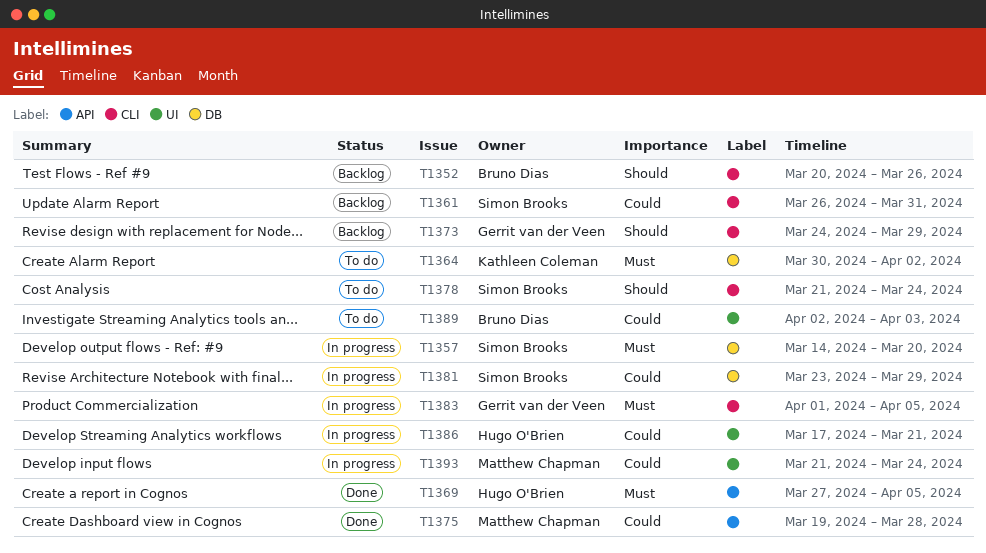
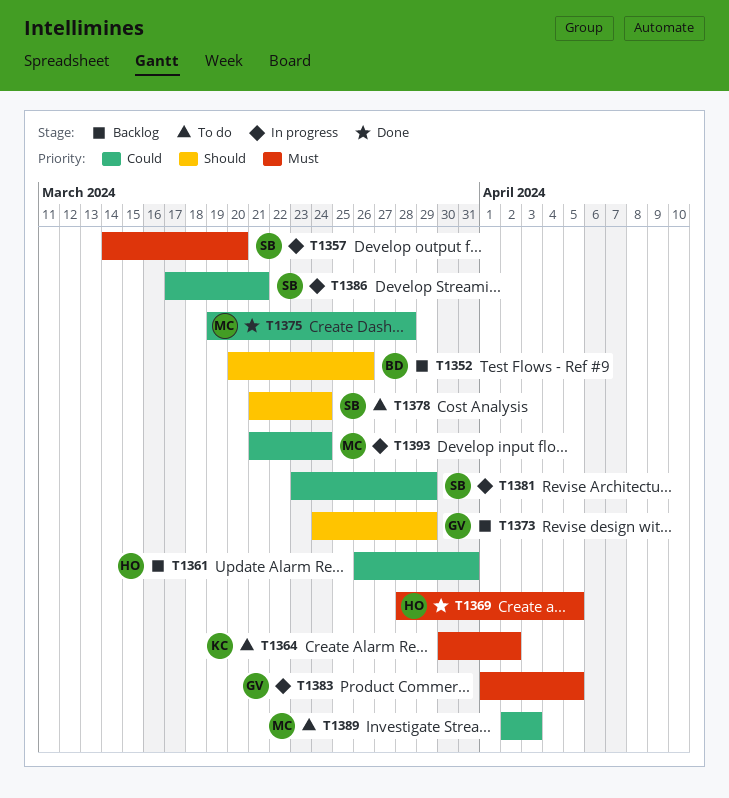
T1361, owner: Simon Brooks -> Hugo O'Brien
T1369, start: Mar 27 -> Mar 28
T1386, owner: Hugo O'Brien -> Simon Brooks
T1389, owner: Bruno Dias -> Matthew Chapman

